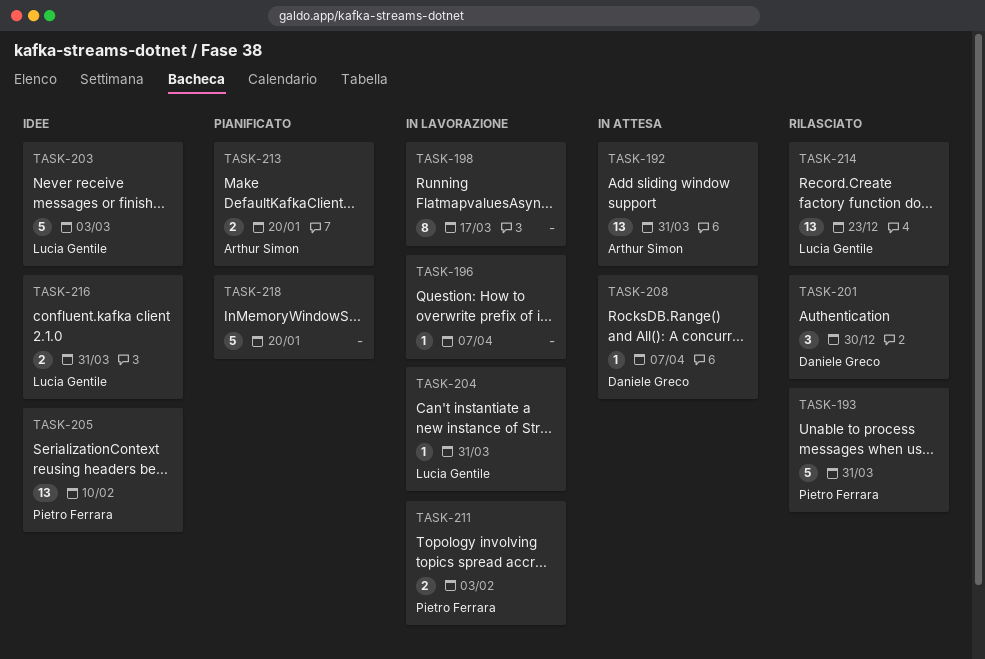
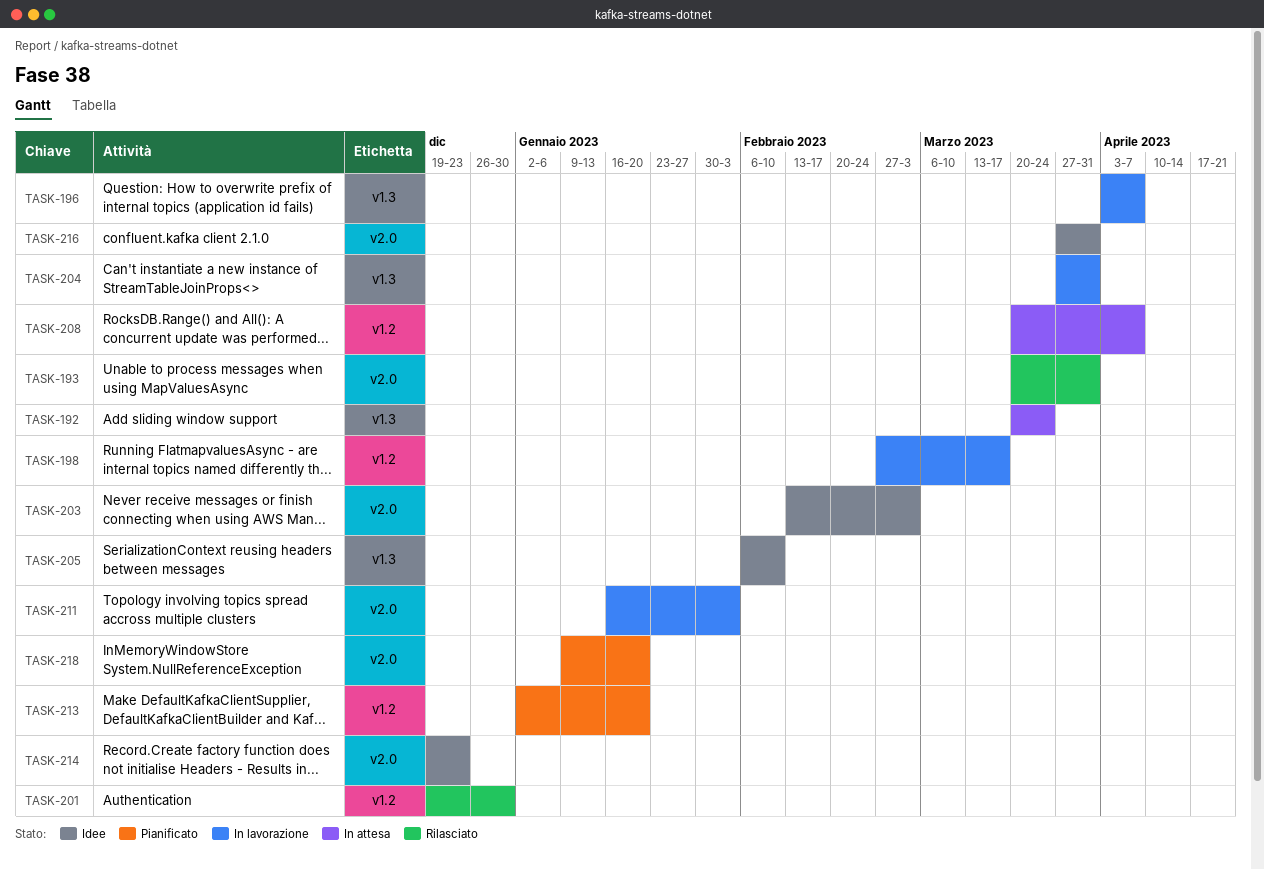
TASK-192, due: Mar 31 -> Mar 24
TASK-214, status: Rilasciato -> Idee

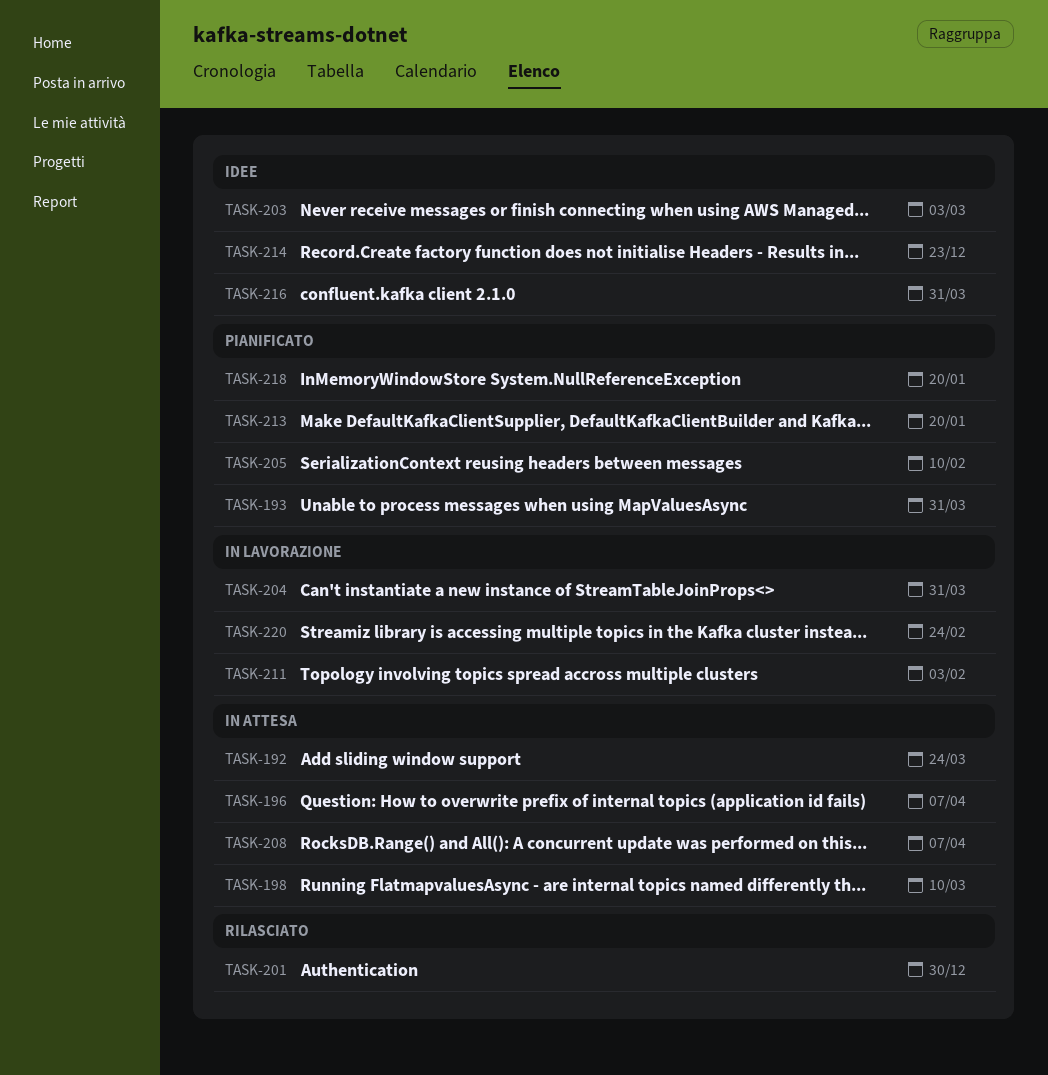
TASK-193, status: Rilasciato -> Pianificato
TASK-196, status: In lavorazione -> In attesa
TASK-198, status: In lavorazione -> In attesa
TASK-198, due: Mar 17 -> Mar 10
TASK-205, status: Idee -> Pianificato
TASK-220: none -> present

